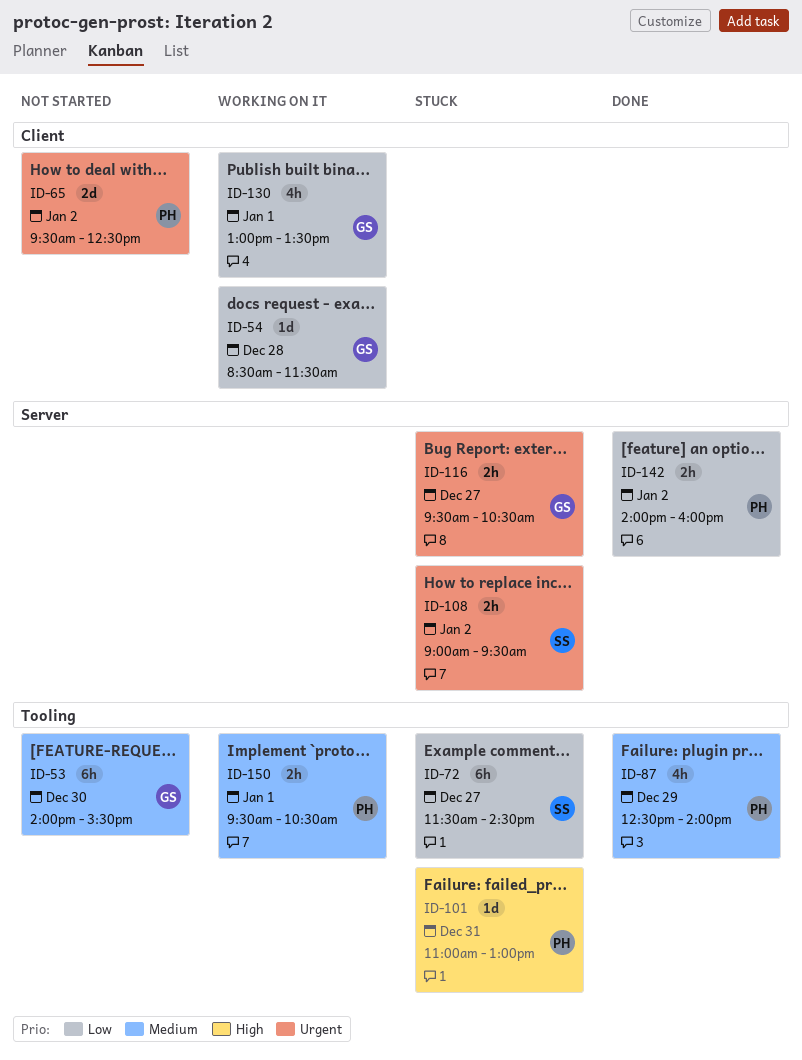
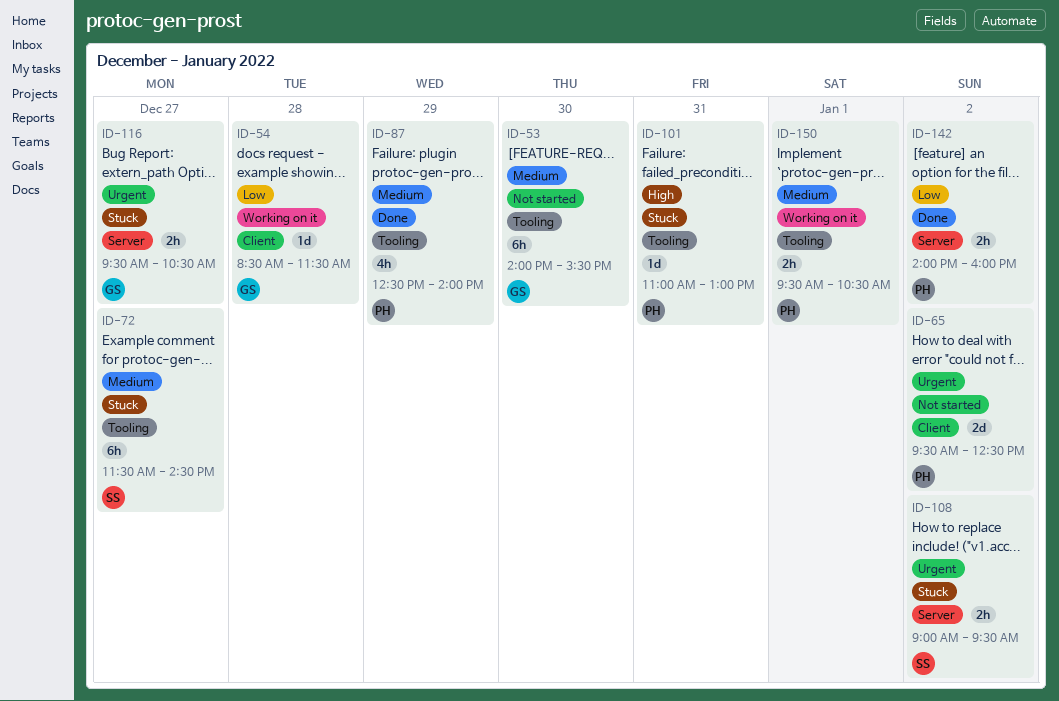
ID-72, priority: Low -> Medium
ID-130: present -> none

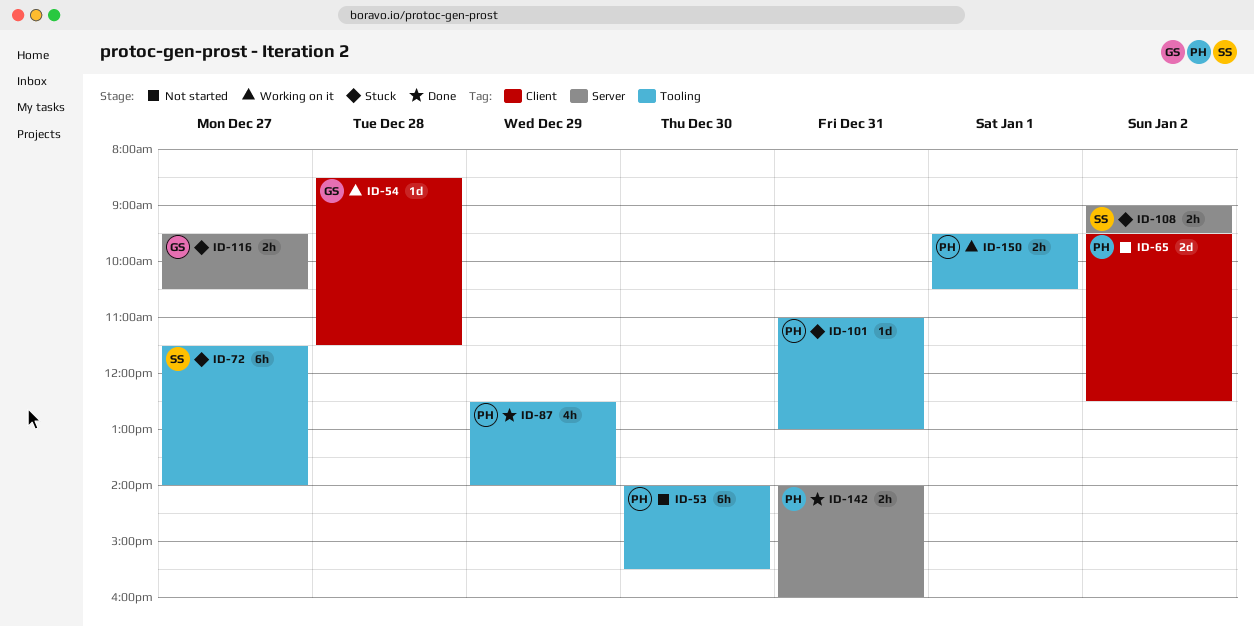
ID-53, owner: GS -> PH
ID-72, ends: 14:30 -> 14:00
ID-142, day: Jan 2 -> Dec 31

